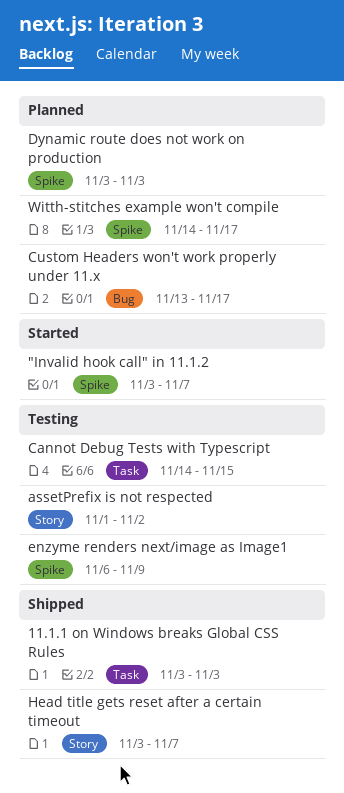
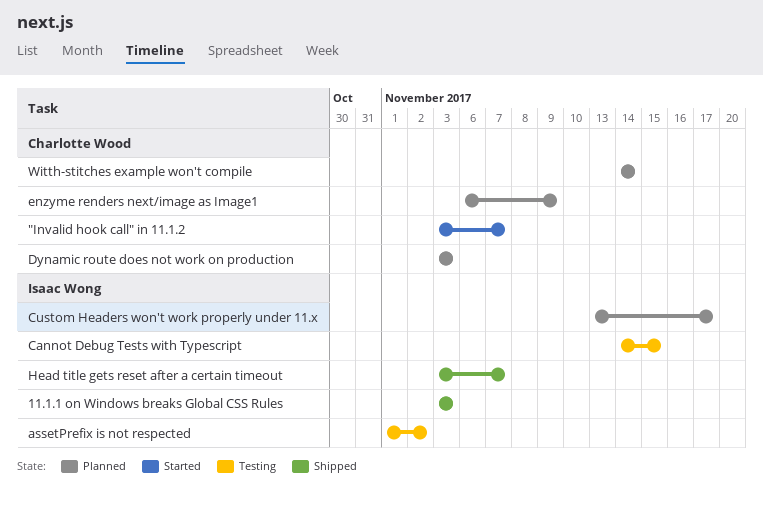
enzyme renders next/image as Image1, status: Testing -> Planned
Witth-stitches example won't compile, due: Nov 17 -> Nov 14

